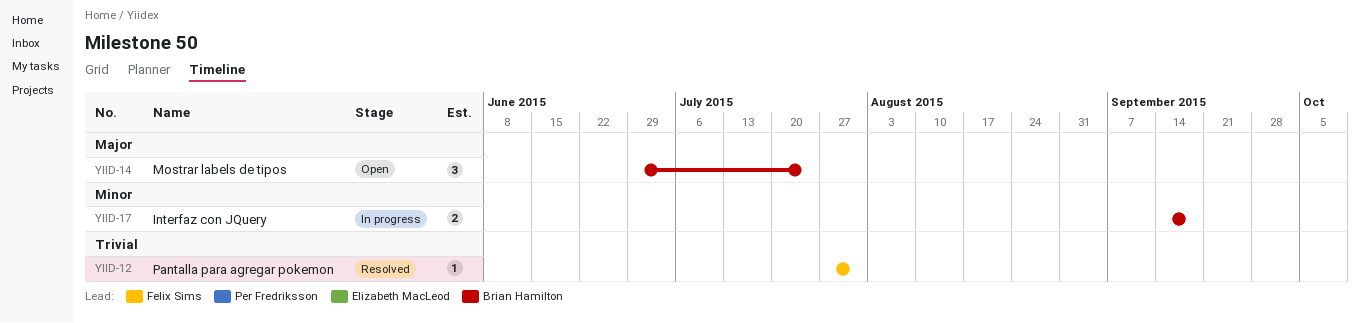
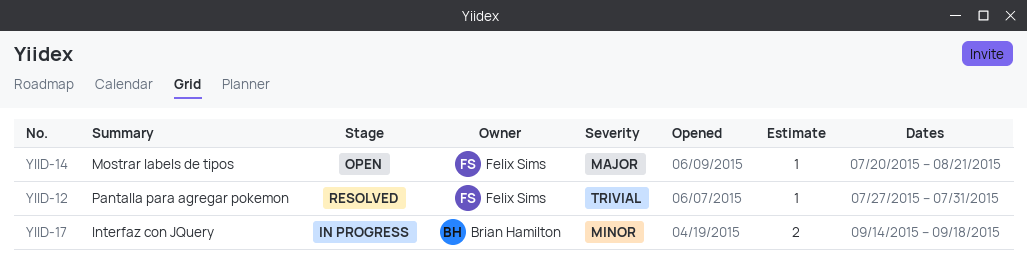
YIID-14, owner: Brian Hamilton -> Felix Sims
YIID-14, estimate: 3 -> 1
YIID-14, start: Jun 29 -> Jul 20
YIID-14, due: Jul 24 -> Aug 21

